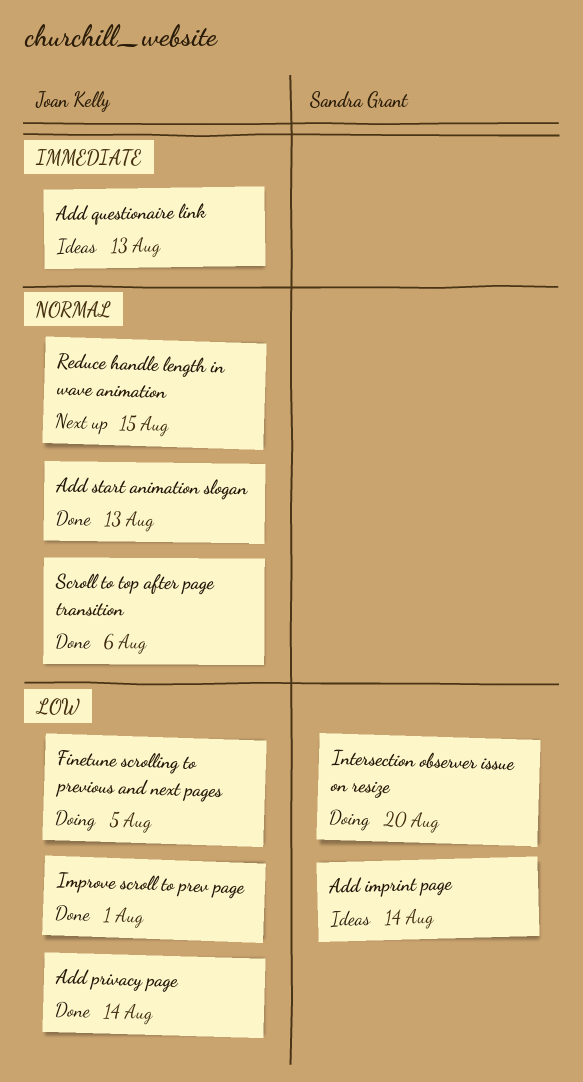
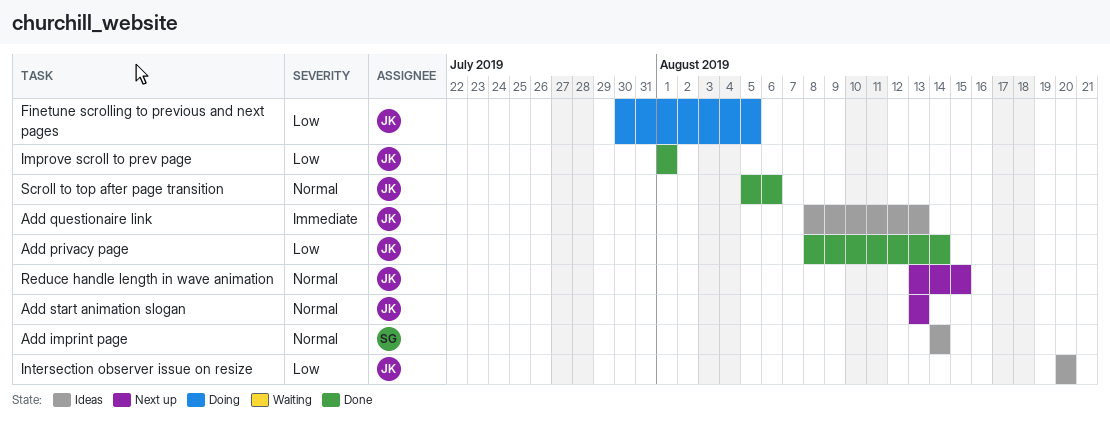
Add imprint page, priority: Low -> Normal
Add start animation slogan, status: Done -> Next up
Intersection observer issue on resize, status: Doing -> Ideas
Intersection observer issue on resize, owner: Sandra Grant -> Joan Kelly

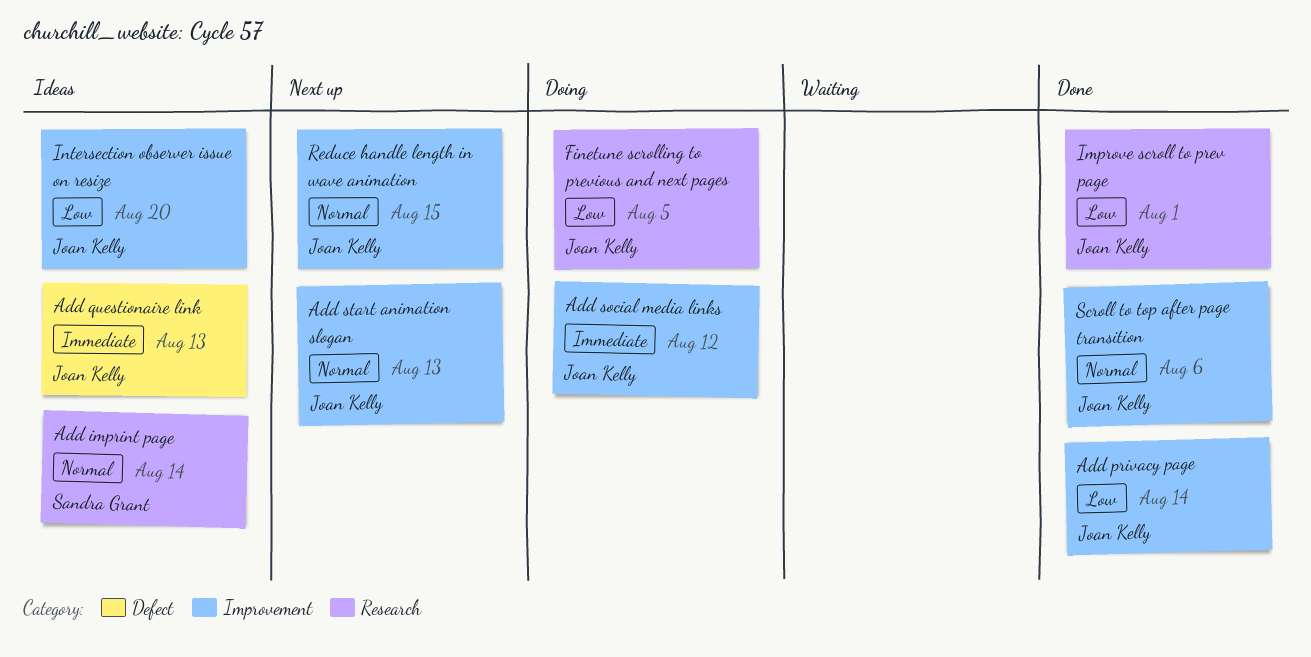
Add social media links: none -> present

